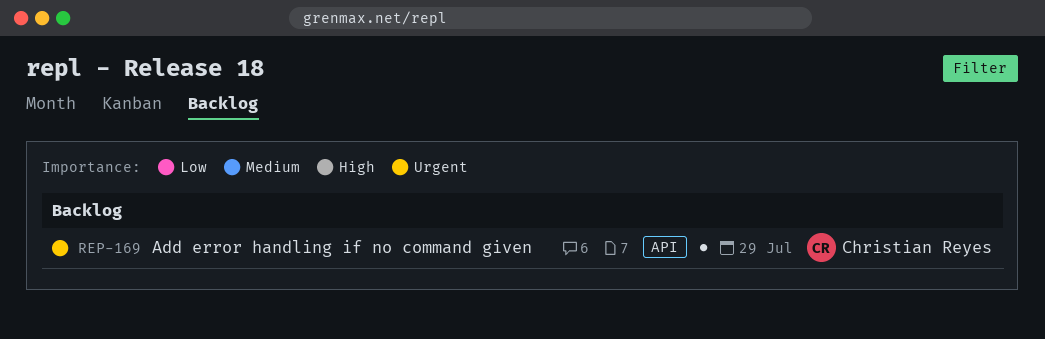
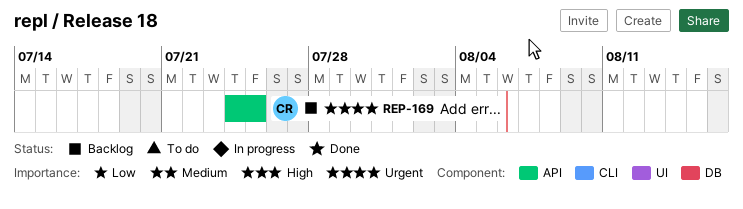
REP-169, due: Jul 29 -> Jul 25

